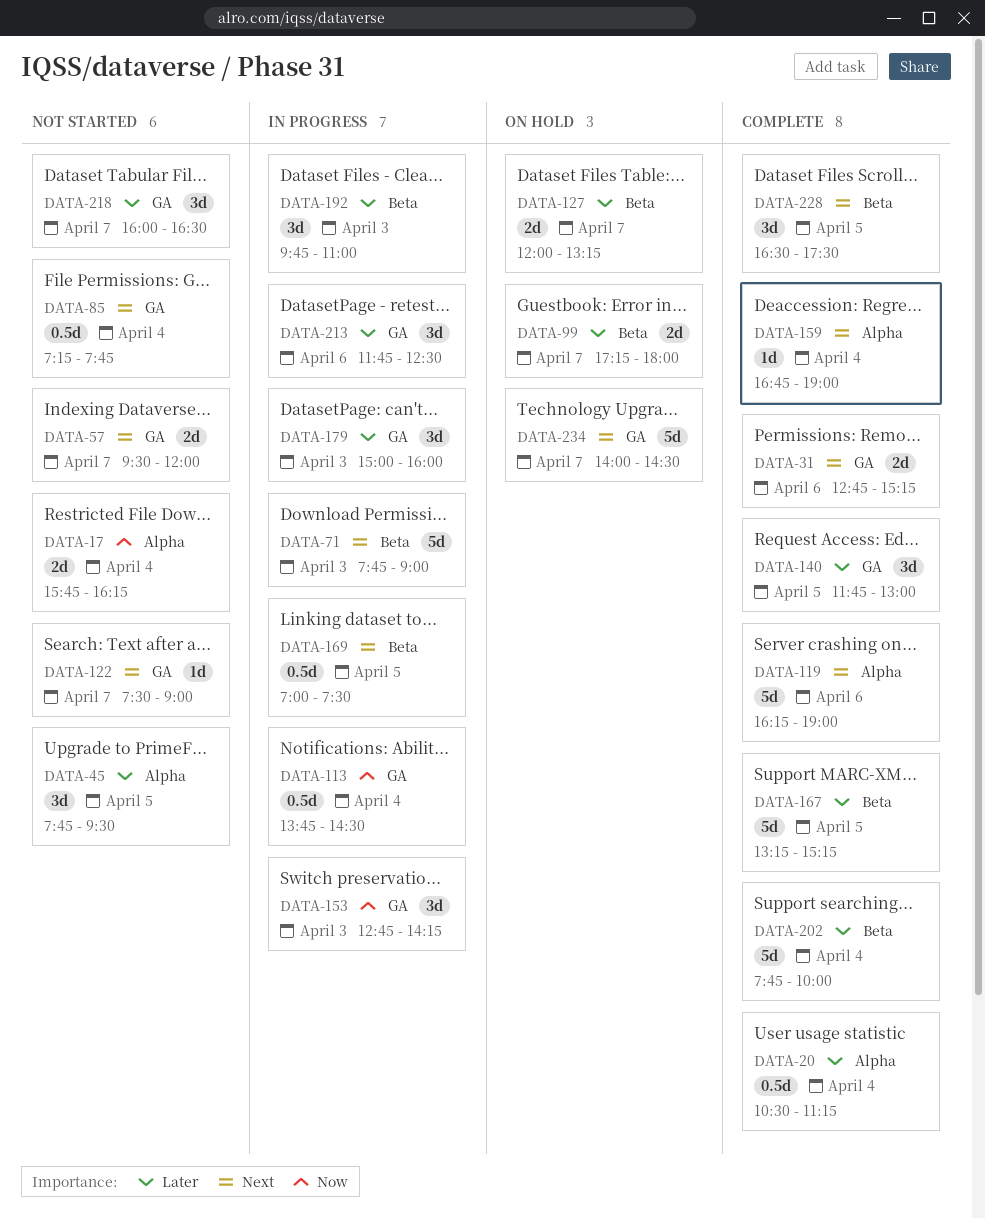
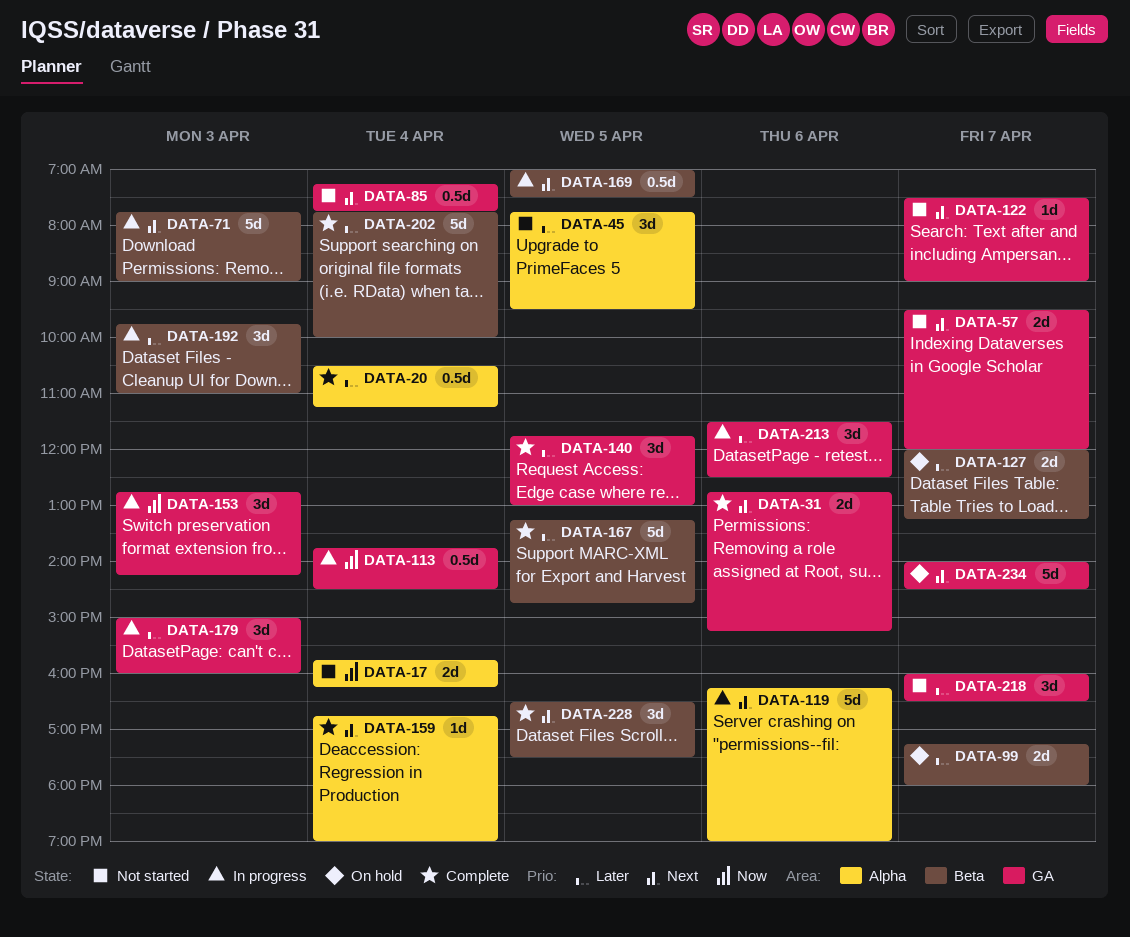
DATA-119, status: Complete -> In progress
DATA-167, ends: 15:15 -> 14:45
DATA-213, begins: 11:45 -> 11:30

